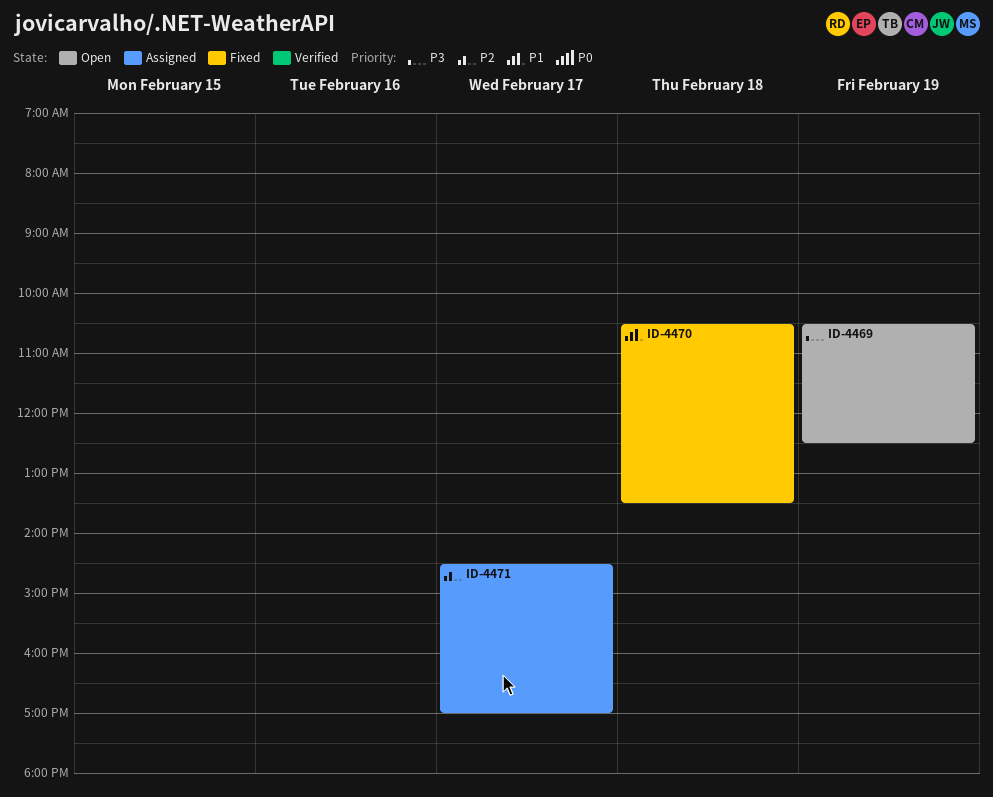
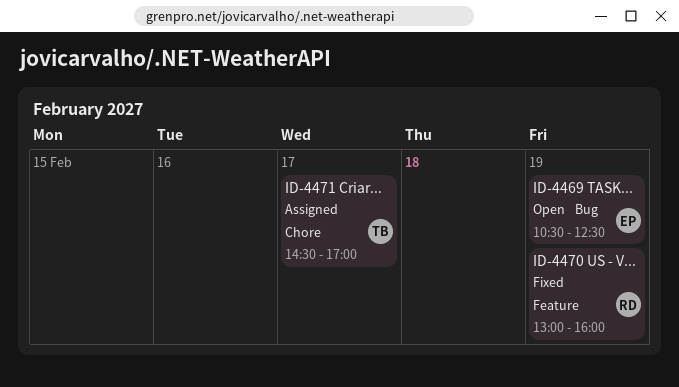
ID-4470, day: Feb 18 -> Feb 19
ID-4470, begins: 10:30 -> 13:00
ID-4470, ends: 13:30 -> 16:00

